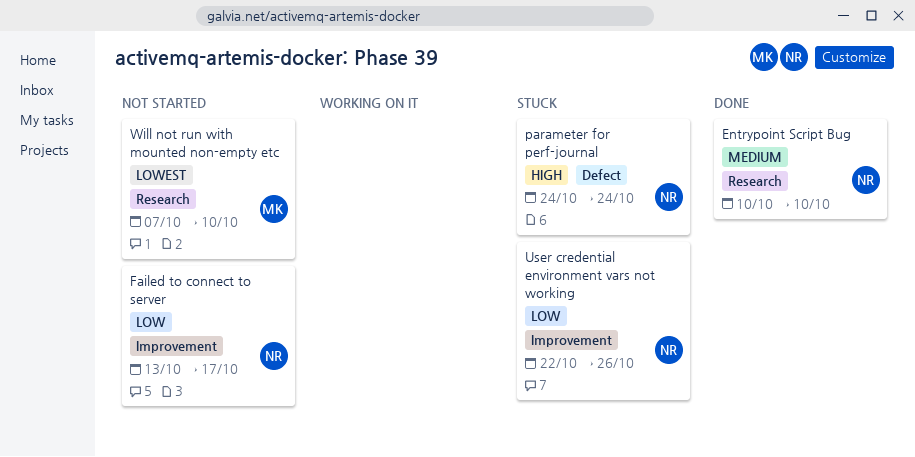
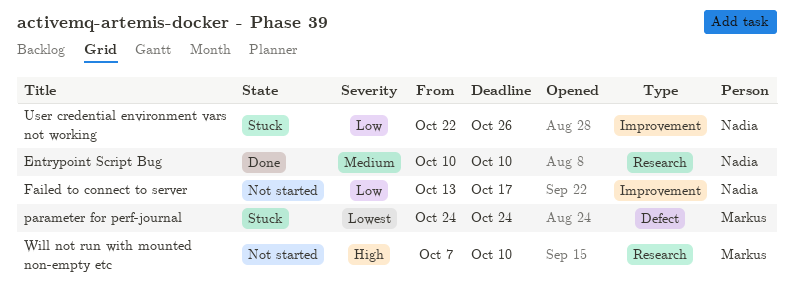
parameter for perf-journal, owner: Nadia -> Markus
parameter for perf-journal, priority: High -> Lowest
Will not run with mounted non-empty etc, priority: Lowest -> High

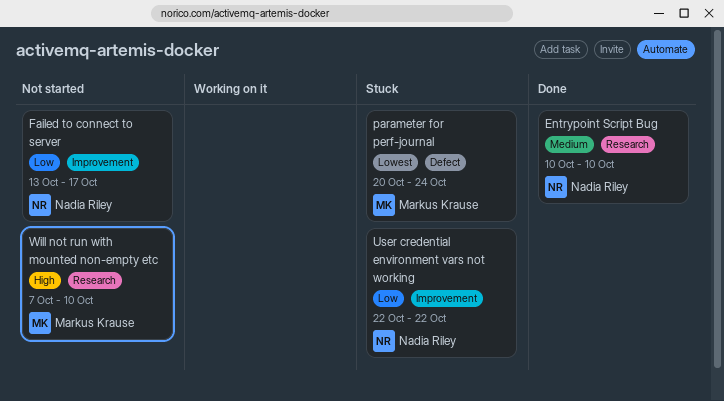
parameter for perf-journal, start: Oct 24 -> Oct 20
User credential environment vars not working, due: Oct 26 -> Oct 22

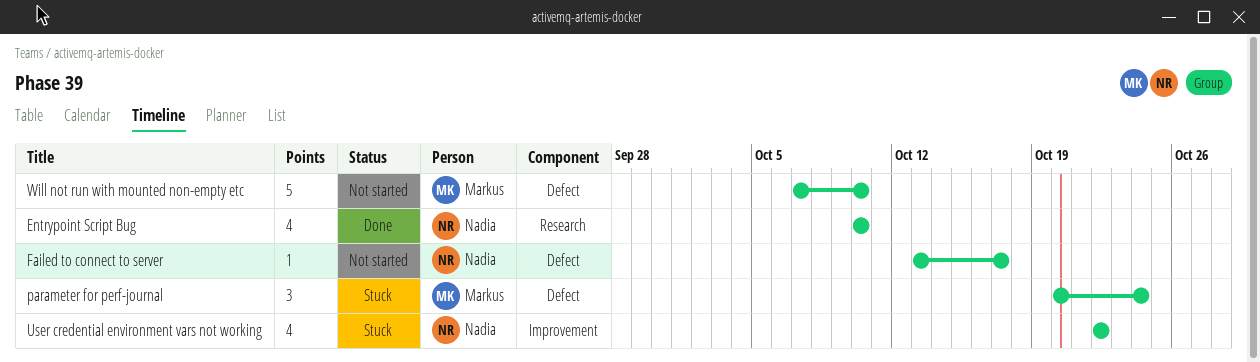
Failed to connect to server, label: Improvement -> Defect
Will not run with mounted non-empty etc, label: Research -> Defect

